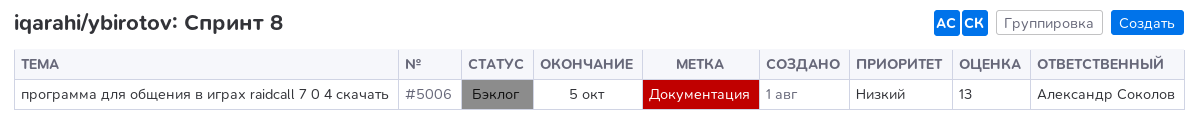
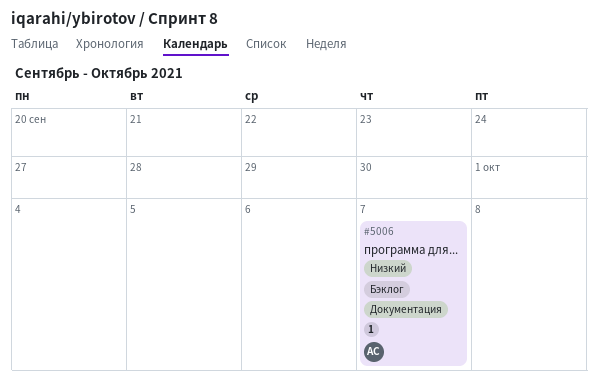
#5006, estimate: 13 -> 1
#5006, due: Oct 5 -> Oct 7

